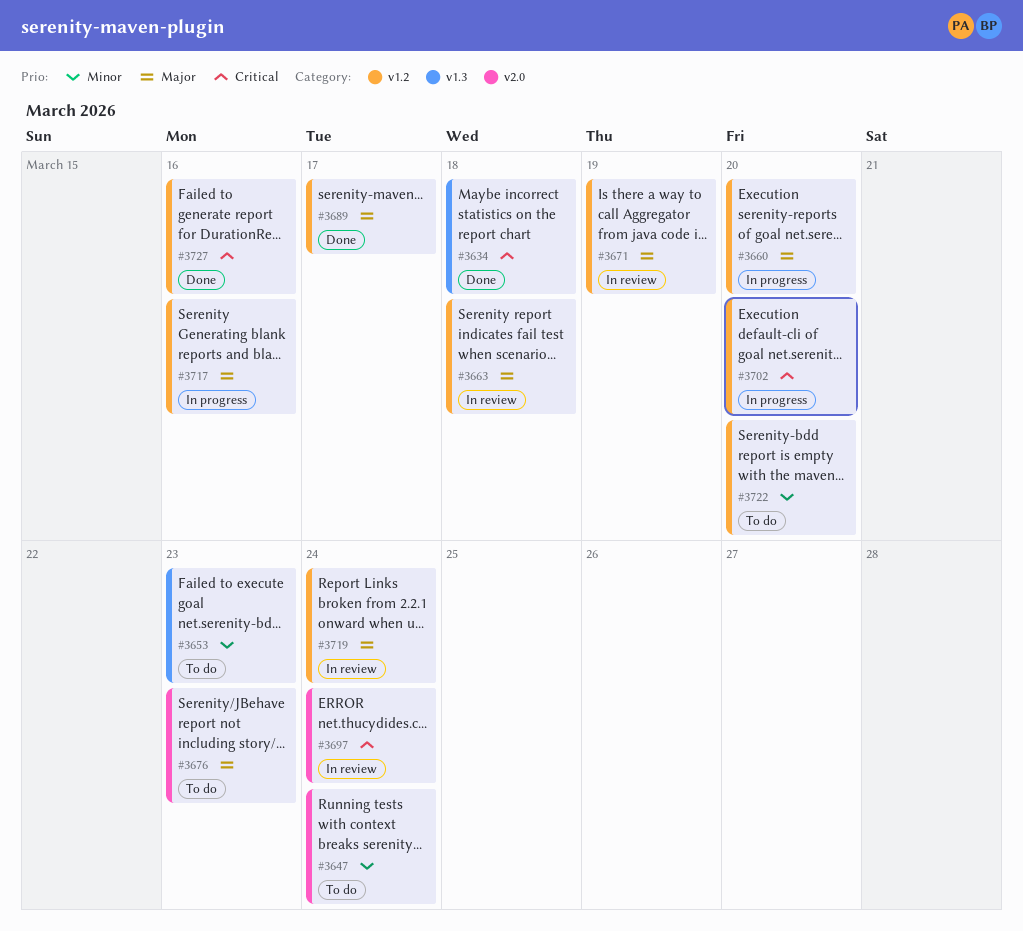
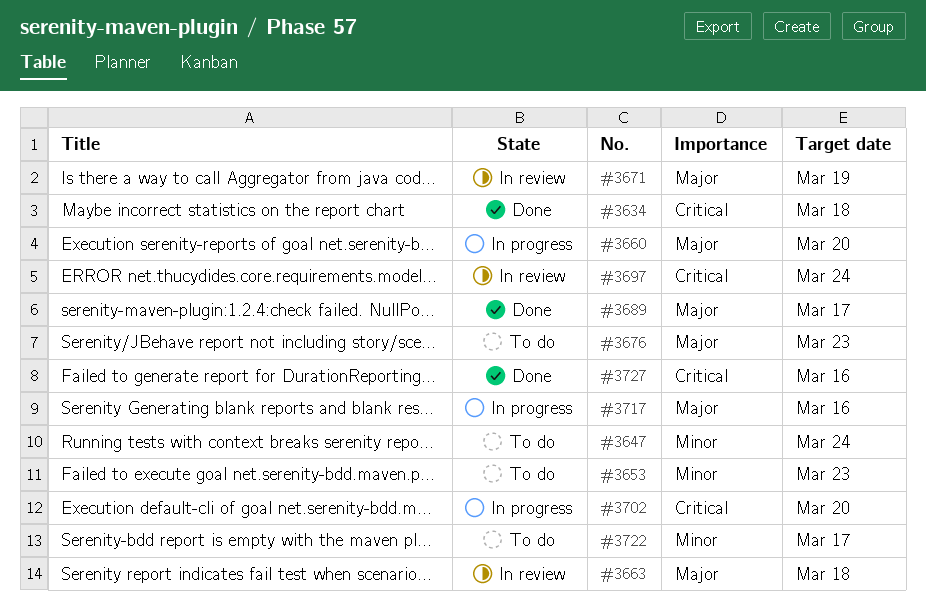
#3719: present -> none
#3722, due: Mar 20 -> Mar 17

